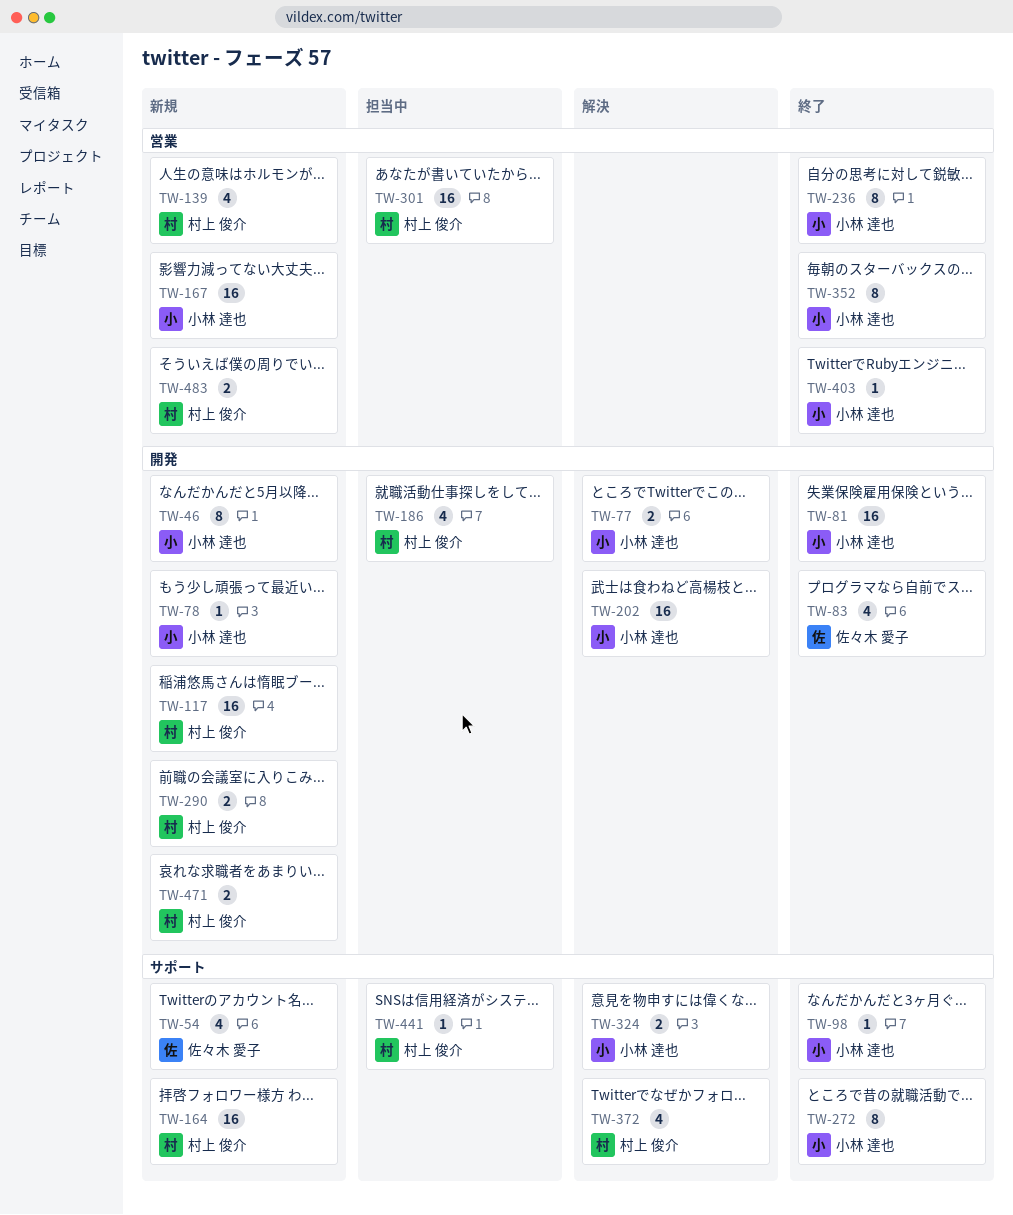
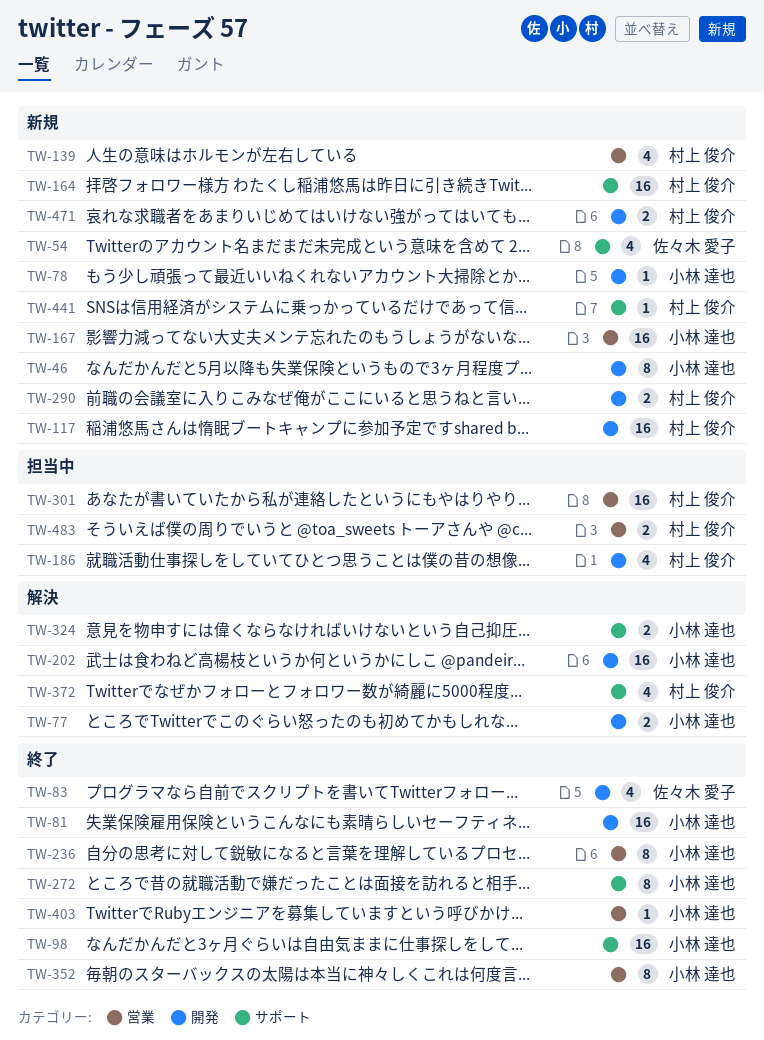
TW-98, estimate: 1 -> 16
TW-441, status: 担当中 -> 新規
TW-483, status: 新規 -> 担当中

